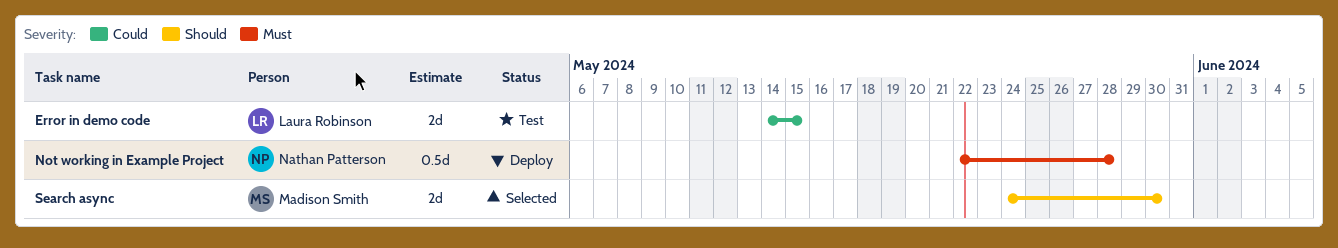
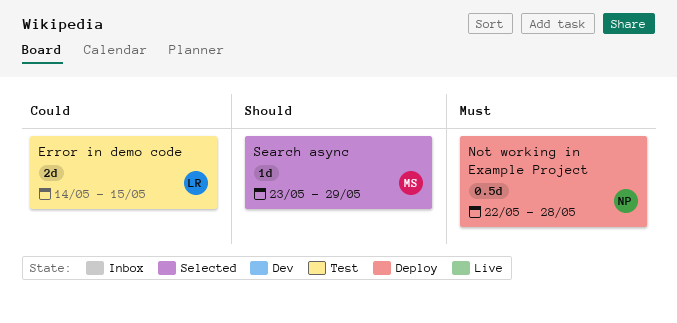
Search async, estimate: 2d -> 1d
Search async, start: May 24 -> May 23
Search async, due: May 30 -> May 29

